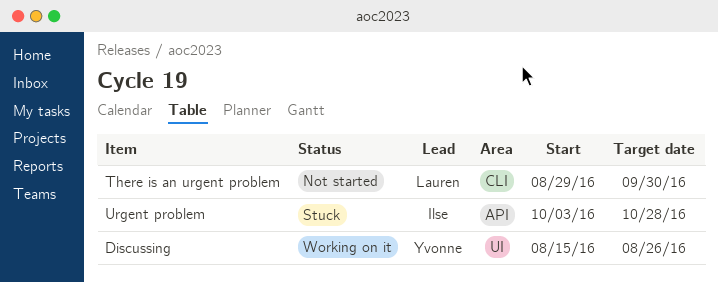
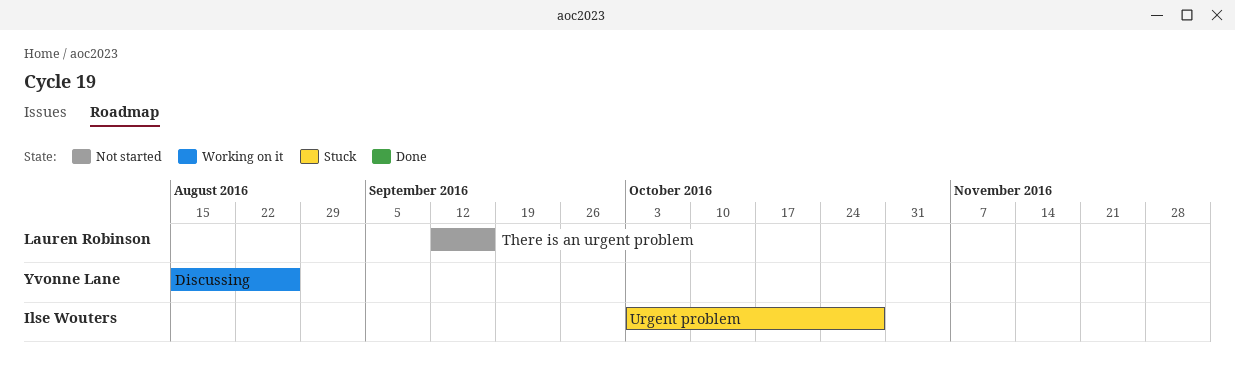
There is an urgent problem, start: Aug 29 -> Sep 12
There is an urgent problem, due: Sep 30 -> Sep 16

